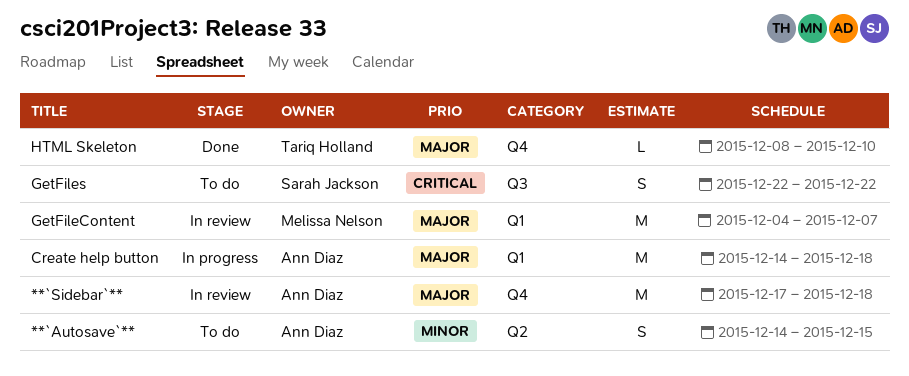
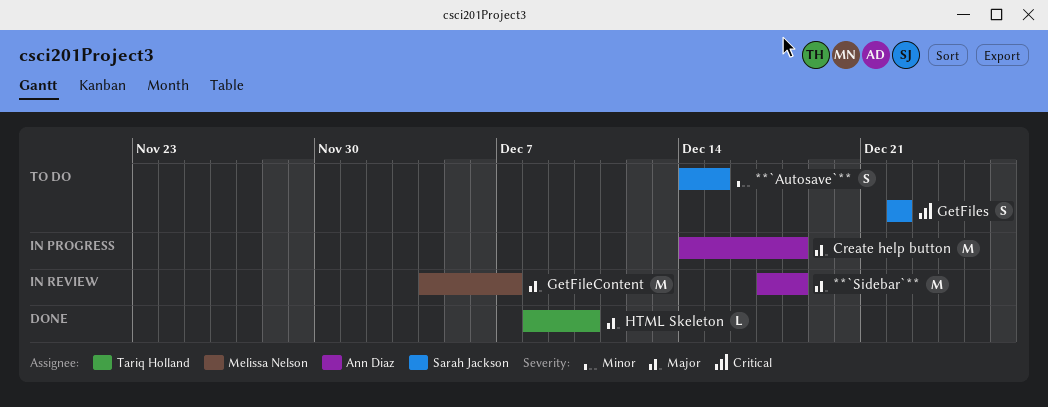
**`Autosave`**, owner: Ann Diaz -> Sarah Jackson

